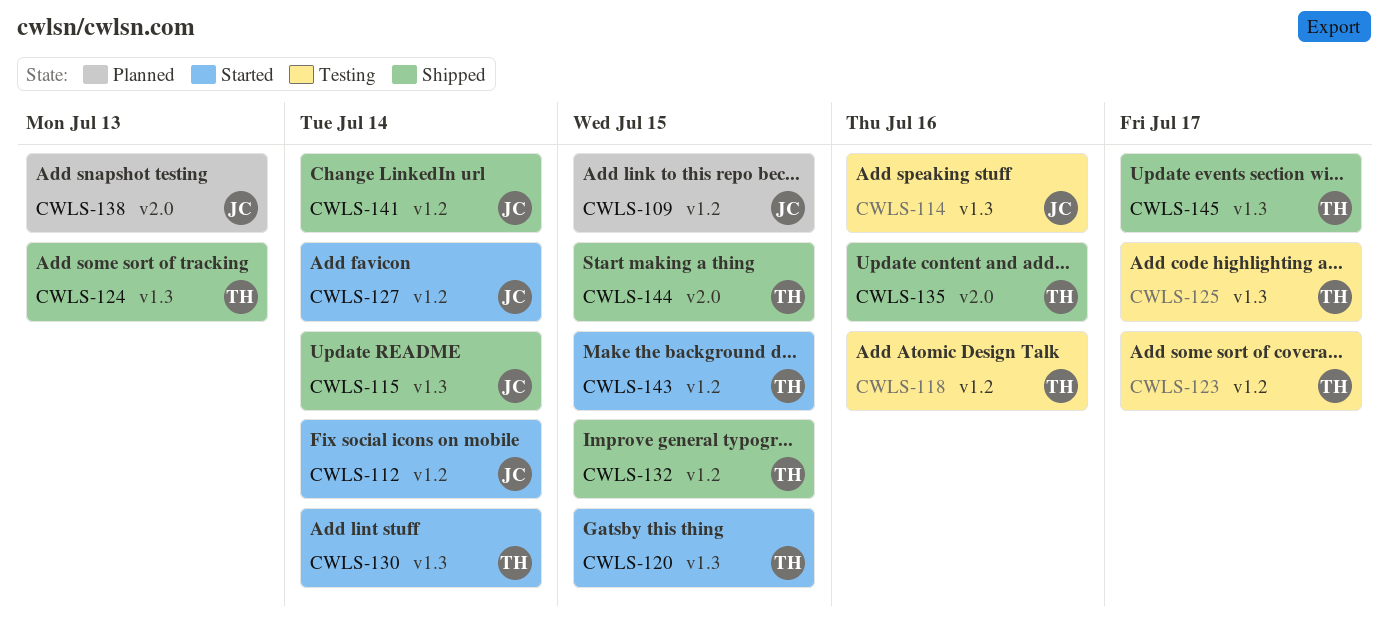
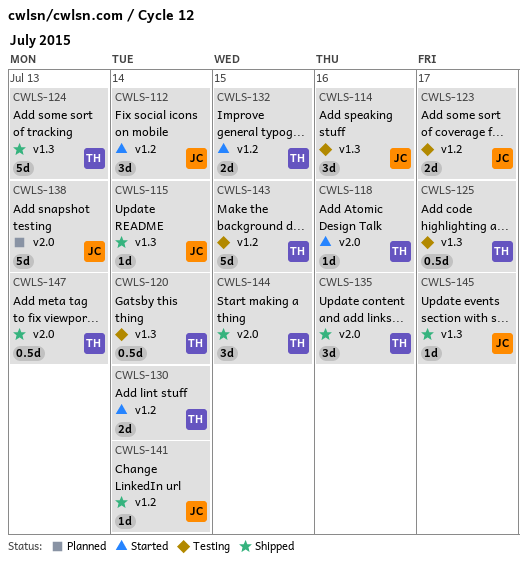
CWLS-109: present -> none
CWLS-118, status: Testing -> Started
CWLS-118, label: v1.2 -> v2.0
CWLS-120, status: Started -> Testing
CWLS-120, due: Jul 15 -> Jul 14
CWLS-123, owner: TH -> JC
CWLS-127: present -> none
CWLS-130, label: v1.3 -> v1.2
CWLS-132, status: Shipped -> Started
CWLS-143, status: Started -> Testing
CWLS-145, owner: TH -> JC
CWLS-147: none -> present

